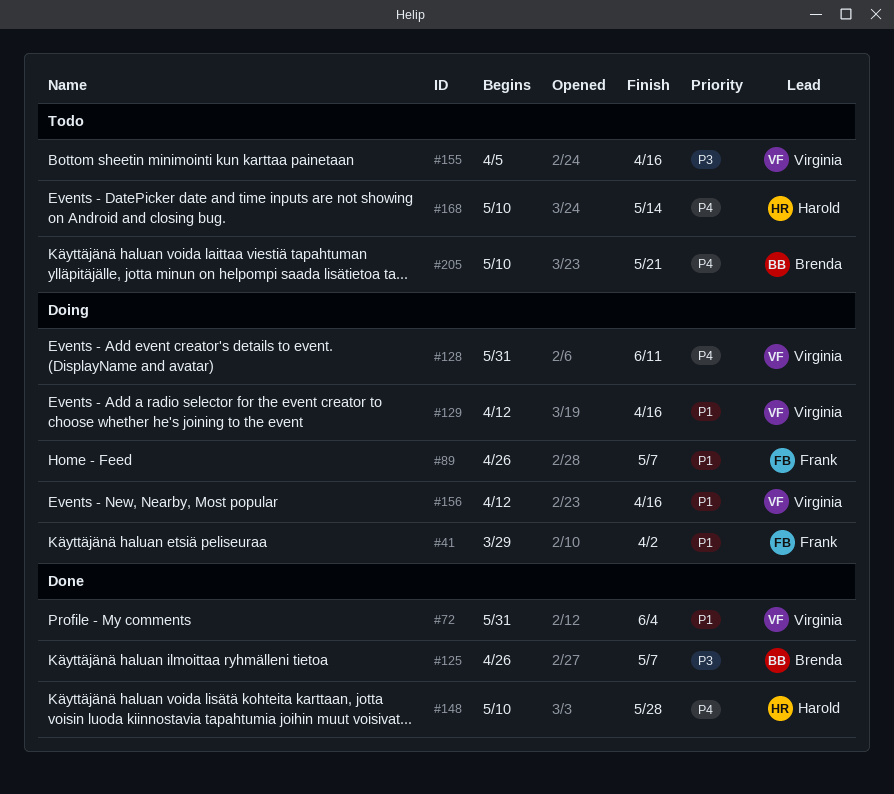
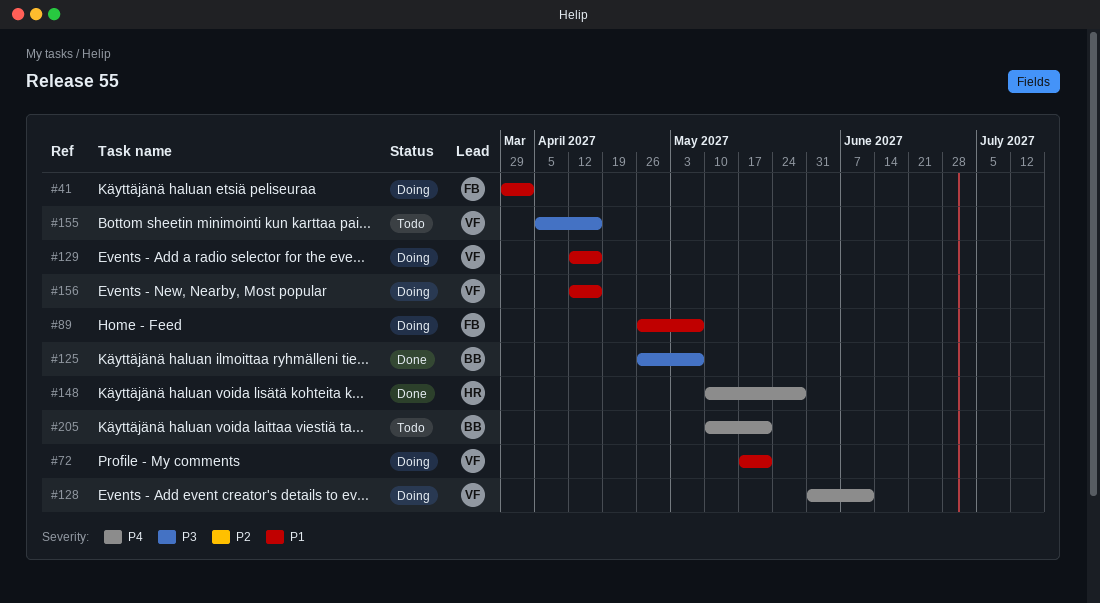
#72, status: Done -> Doing
#72, start: May 31 -> May 17
#72, due: Jun 4 -> May 21
#168: present -> none

